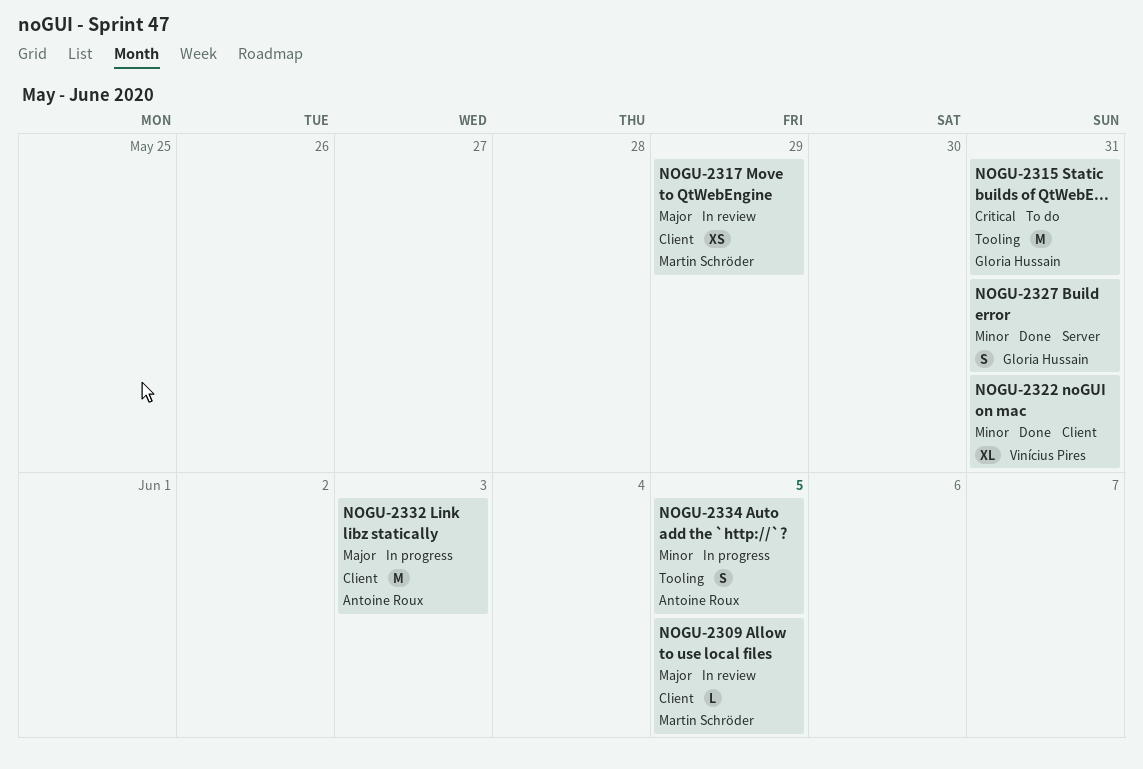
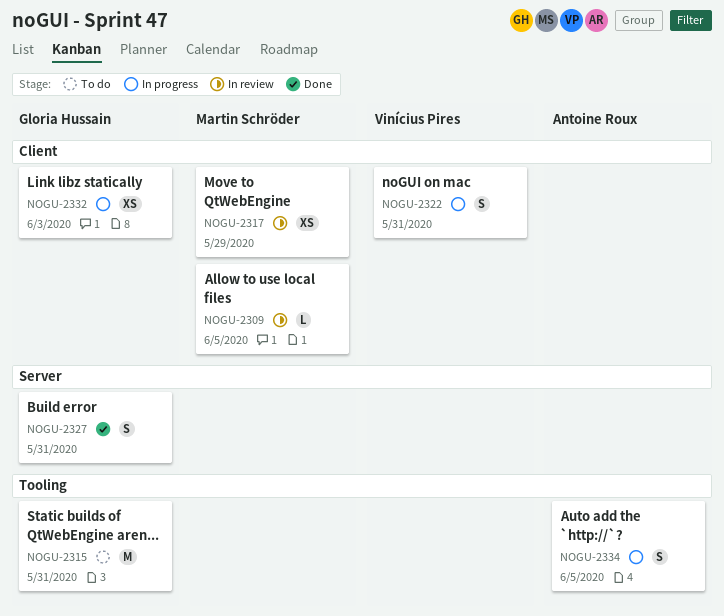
NOGU-2322, status: Done -> In progress
NOGU-2322, estimate: XL -> S
NOGU-2332, owner: Antoine Roux -> Gloria Hussain
NOGU-2332, estimate: M -> XS

